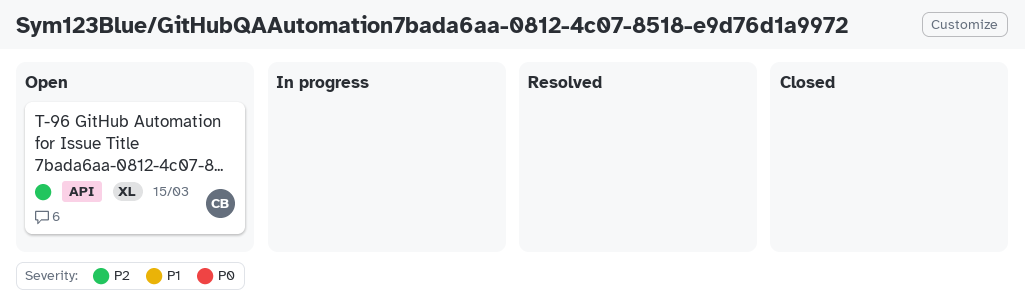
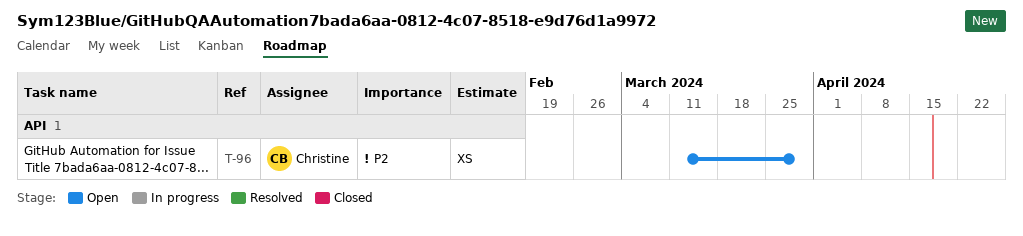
T-96, estimate: XL -> XS
T-96, due: Mar 15 -> Mar 29

